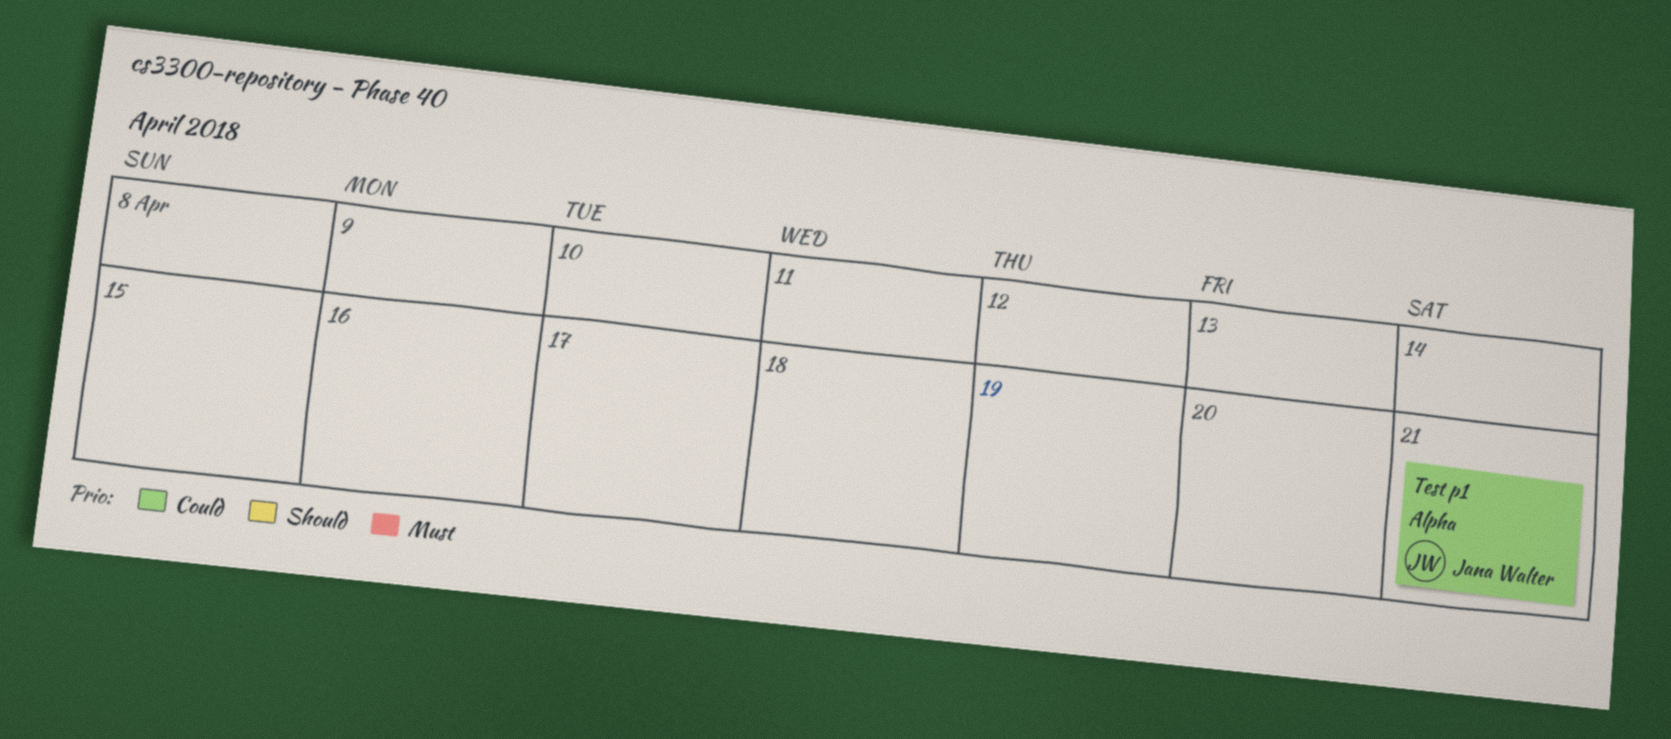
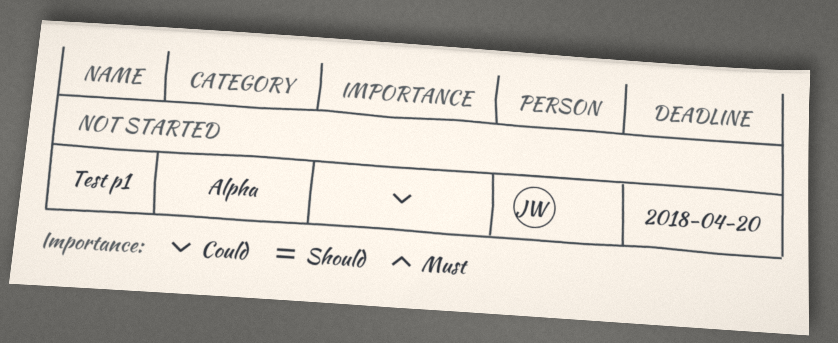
Test p1, due: Apr 21 -> Apr 20

